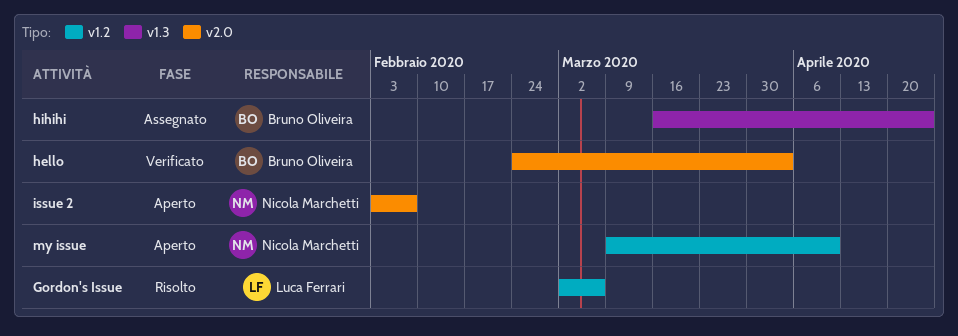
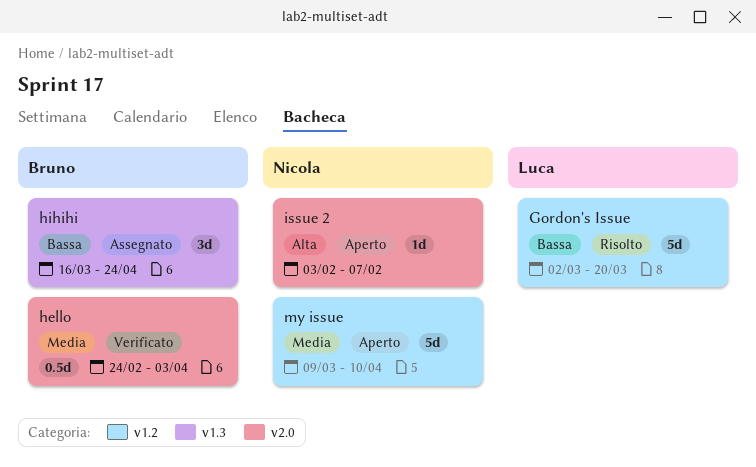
Gordon's Issue, due: Mar 6 -> Mar 20

